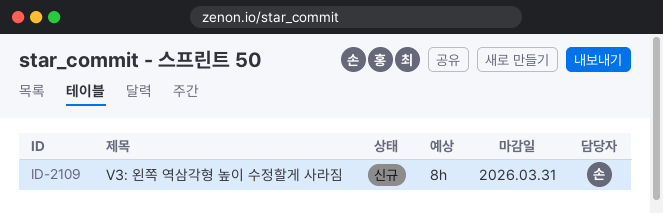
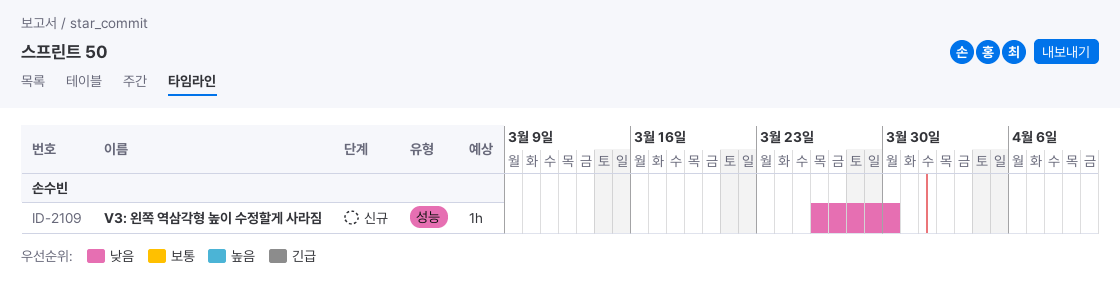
ID-2109, estimate: 8h -> 1h
ID-2109, due: Mar 31 -> Mar 30

